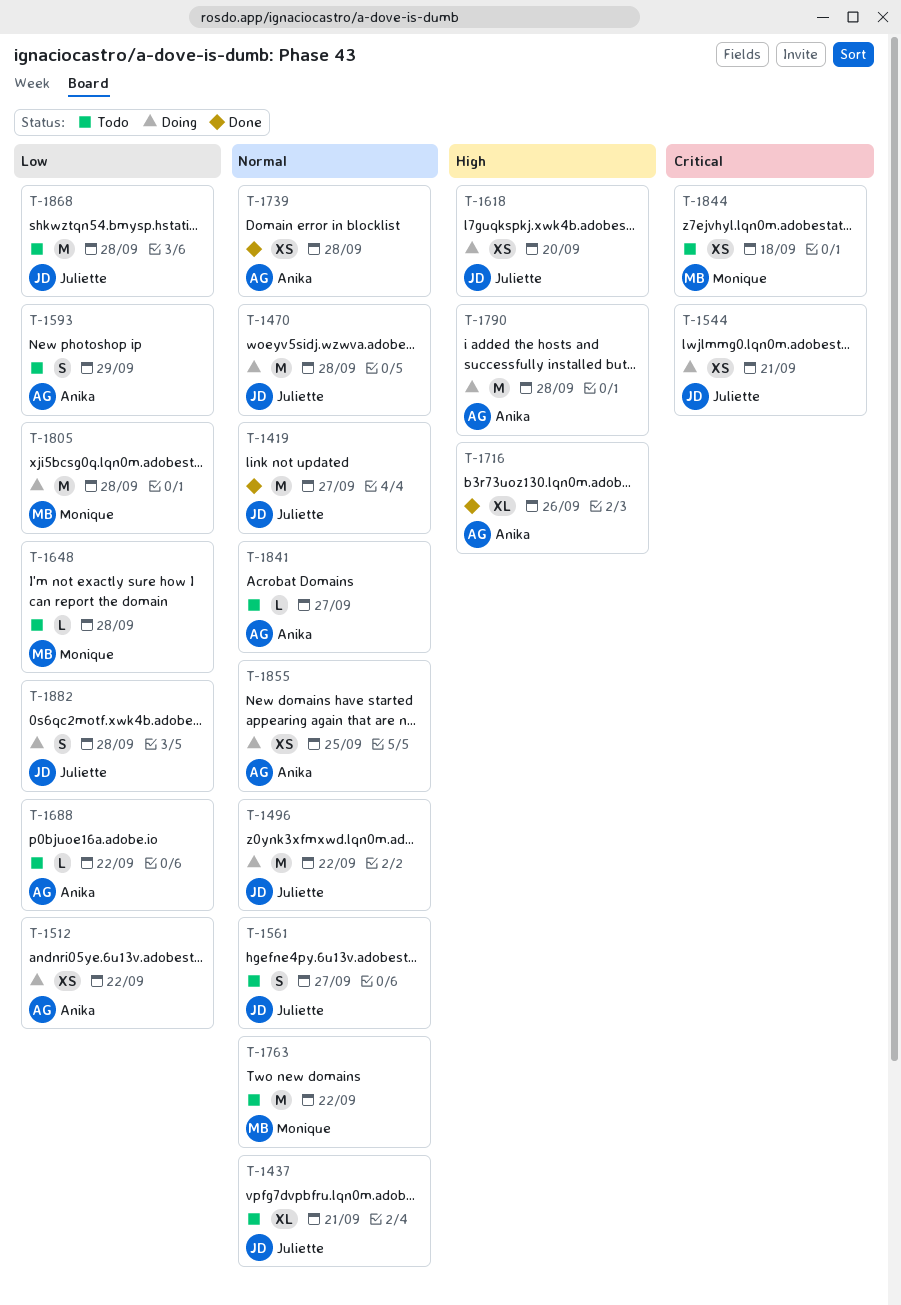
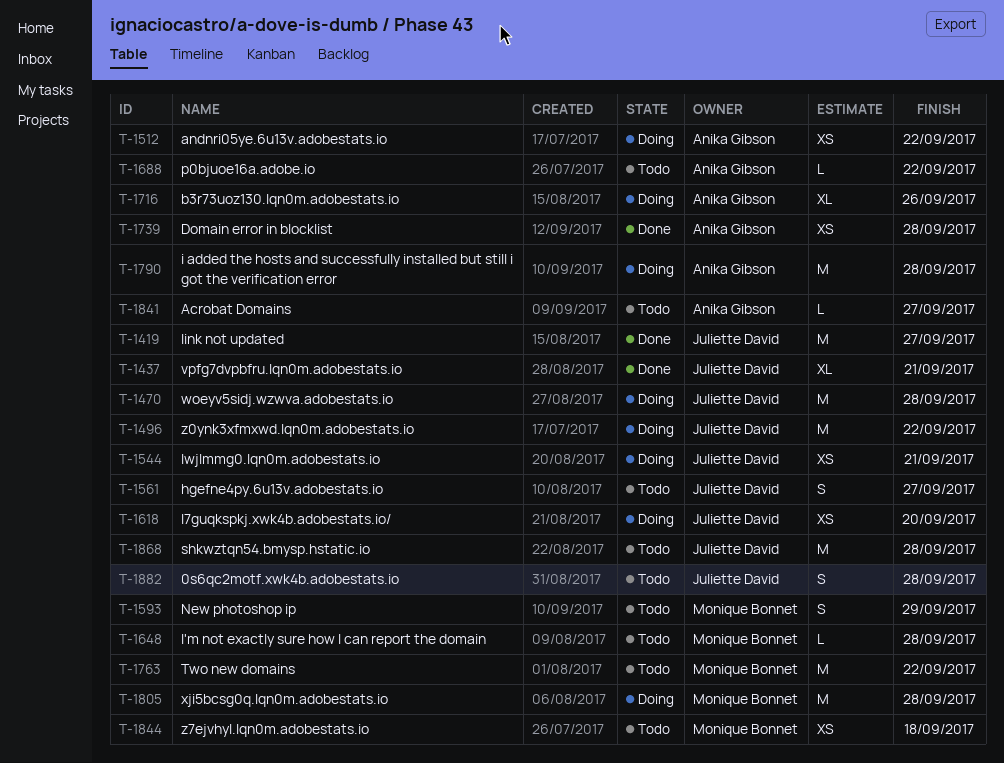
T-1437, status: Todo -> Done
T-1593, owner: Anika Gibson -> Monique Bonnet
T-1716, status: Done -> Doing
T-1855: present -> none
T-1882, status: Doing -> Todo

